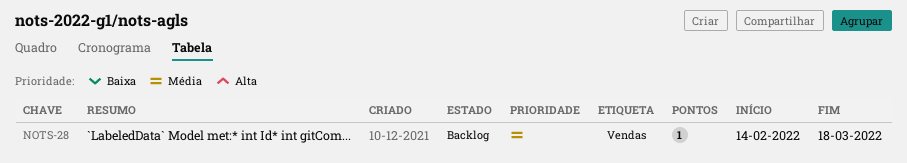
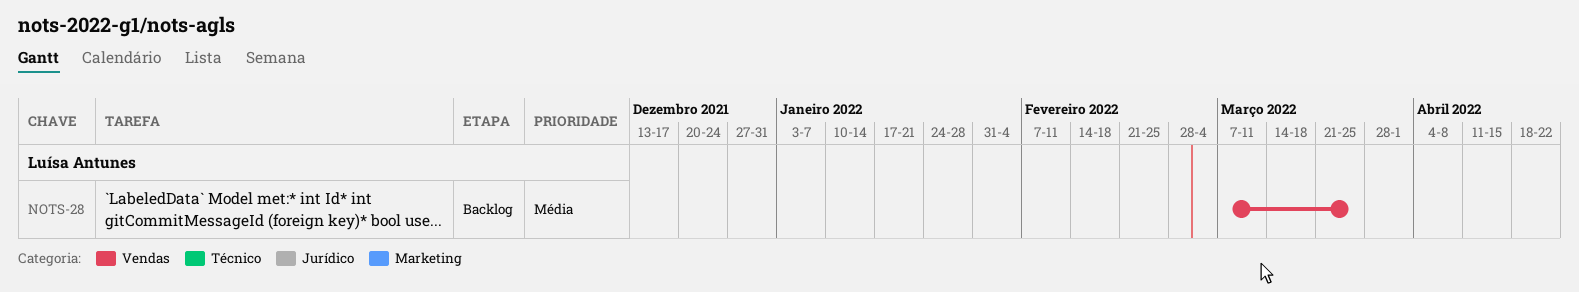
NOTS-28, start: Feb 14 -> Mar 7
NOTS-28, due: Mar 18 -> Mar 25

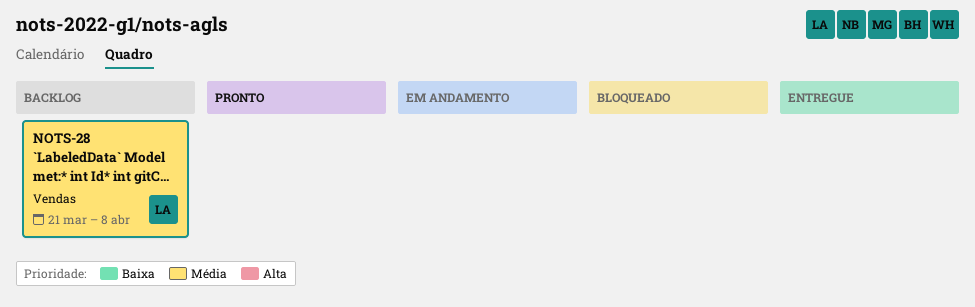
NOTS-28, start: Mar 7 -> Mar 21
NOTS-28, due: Mar 25 -> Apr 8

